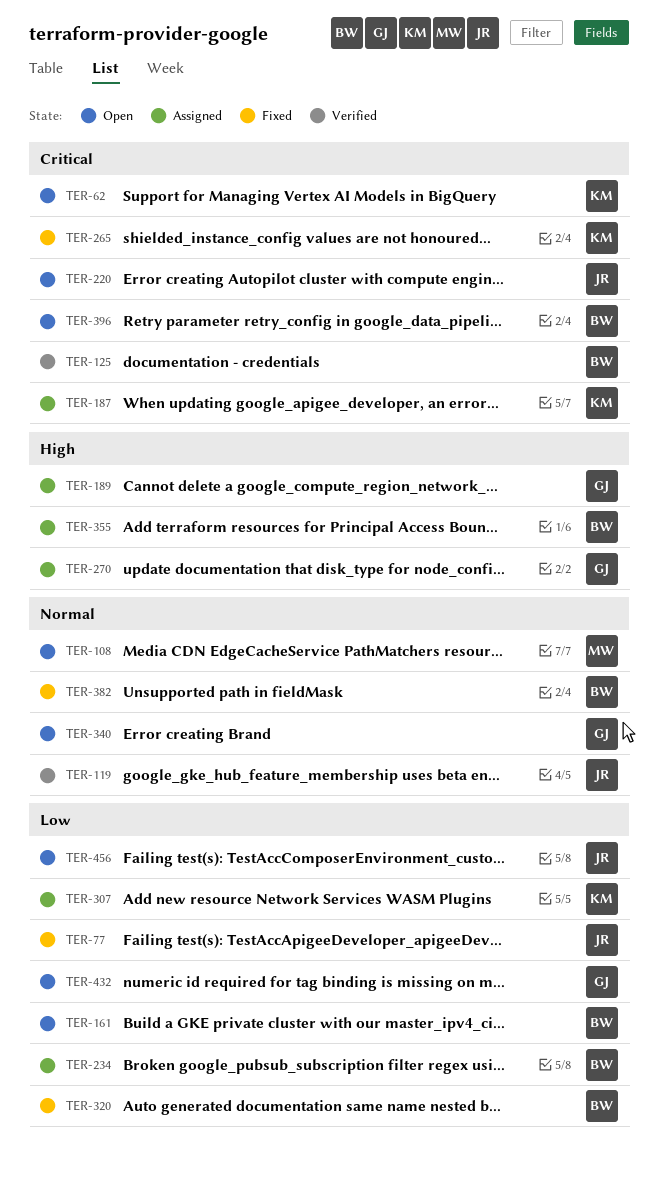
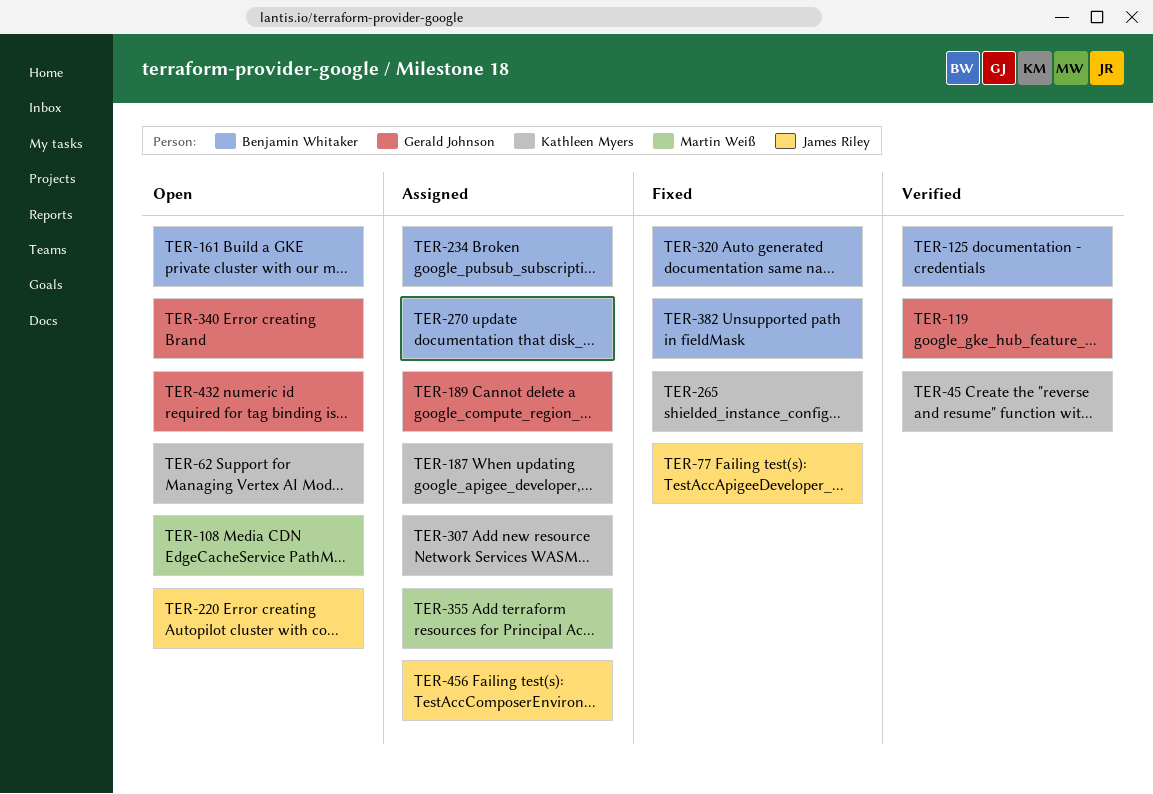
TER-45: none -> present
TER-119, owner: James Riley -> Gerald Johnson
TER-270, owner: Gerald Johnson -> Benjamin Whitaker
TER-355, owner: Benjamin Whitaker -> Martin Weiß
TER-396: present -> none
TER-456, status: Open -> Assigned

